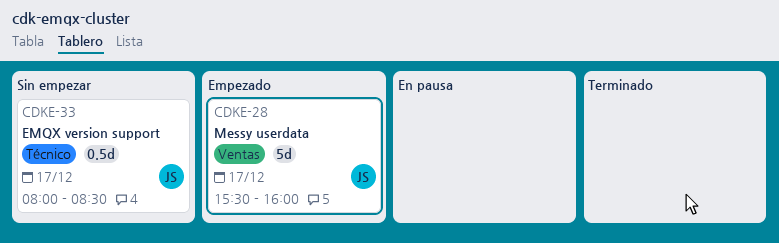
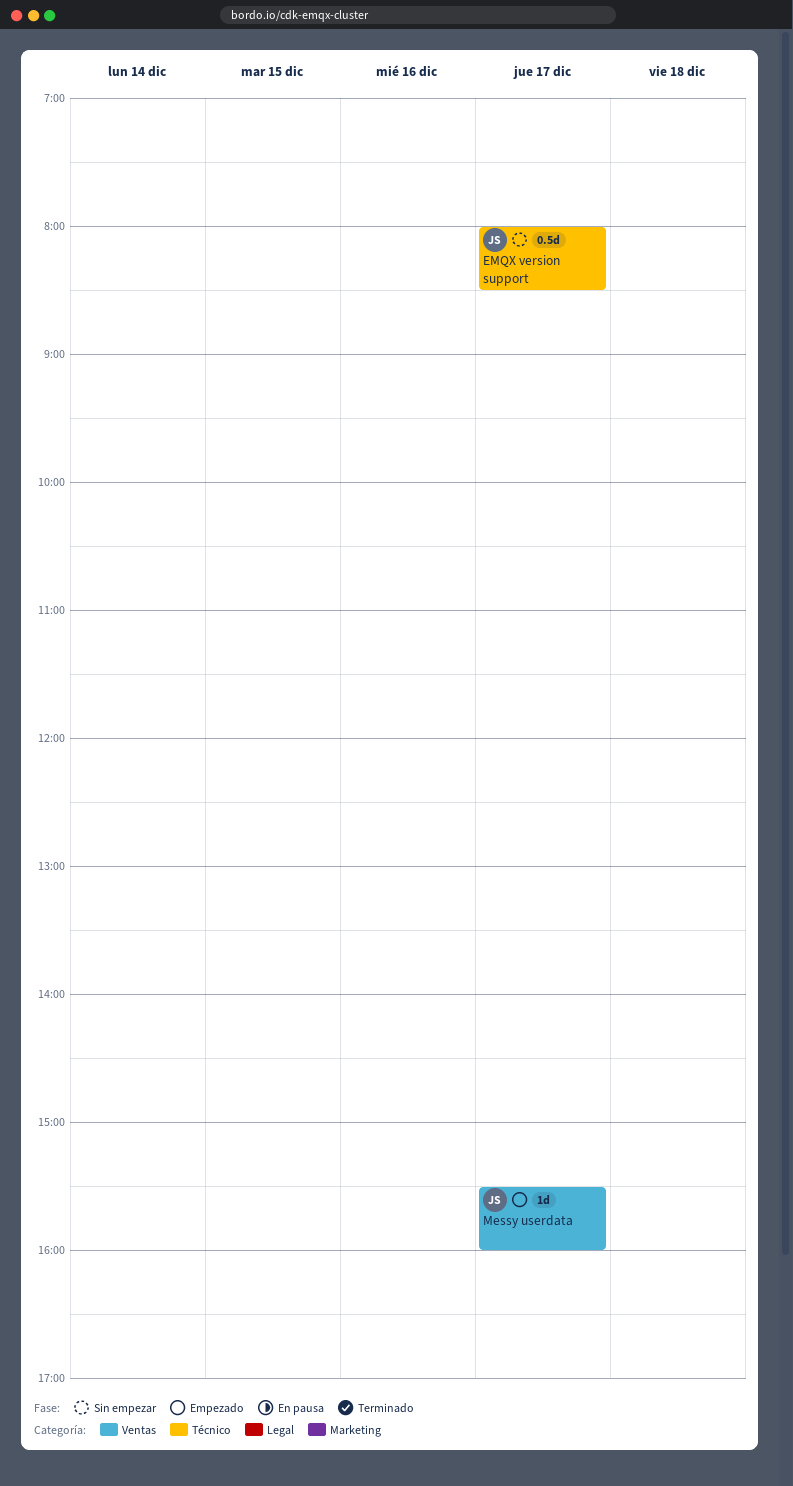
Messy userdata, estimate: 5d -> 1d

